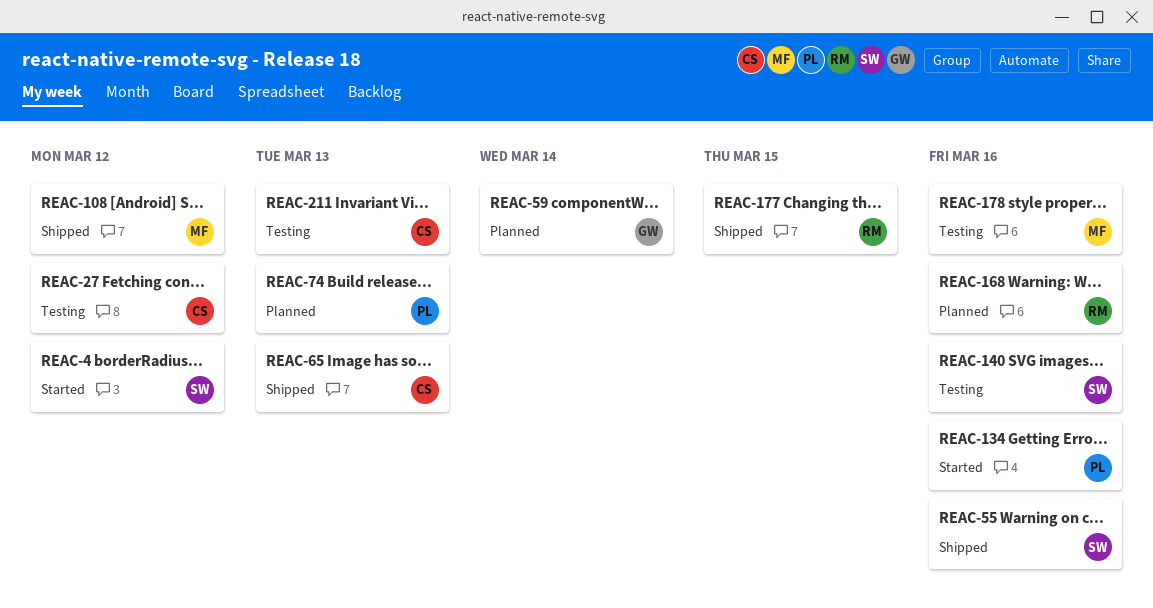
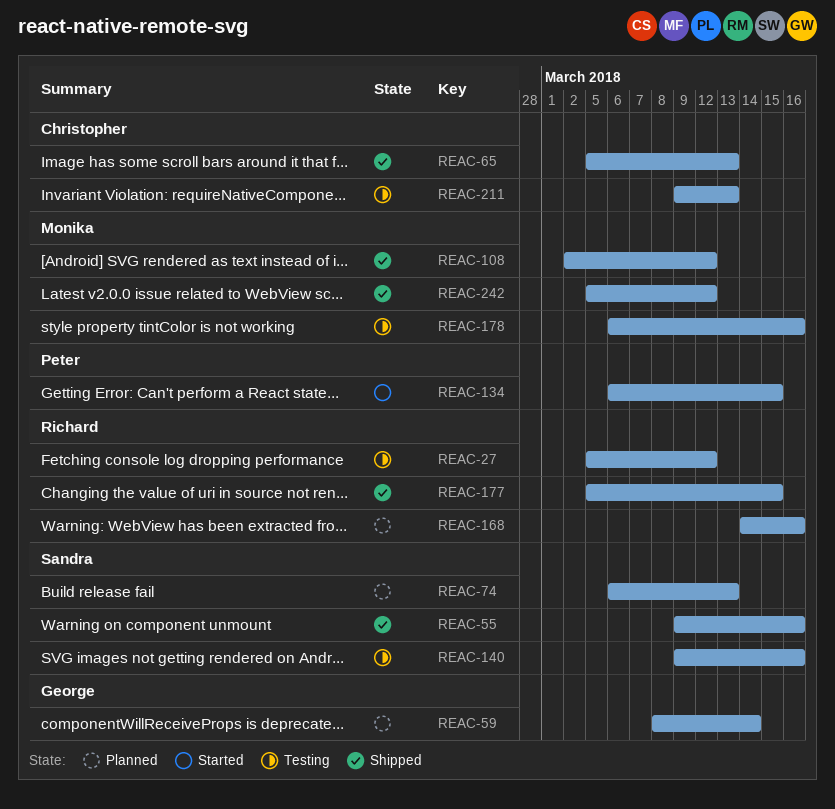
REAC-4: present -> none
REAC-27, owner: Christopher -> Richard
REAC-74, owner: Peter -> Sandra
REAC-134, due: Mar 16 -> Mar 15
REAC-242: none -> present

